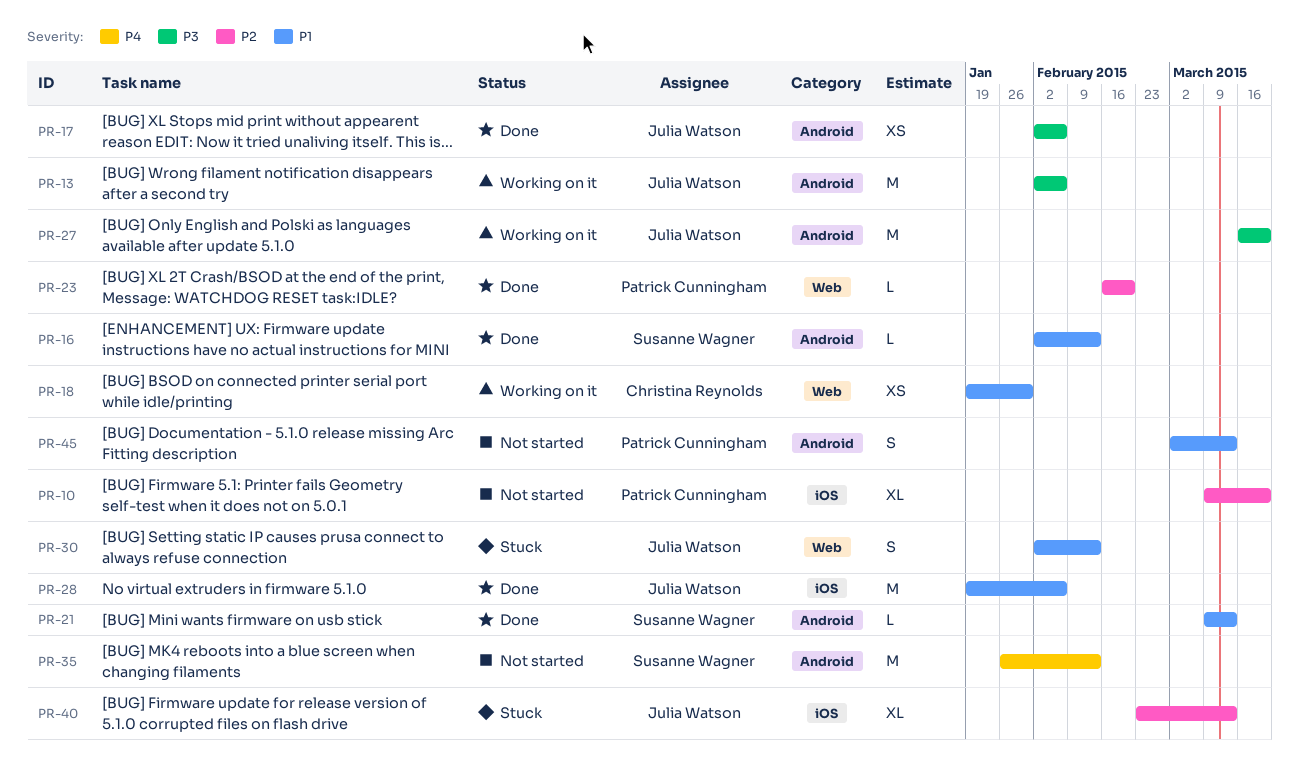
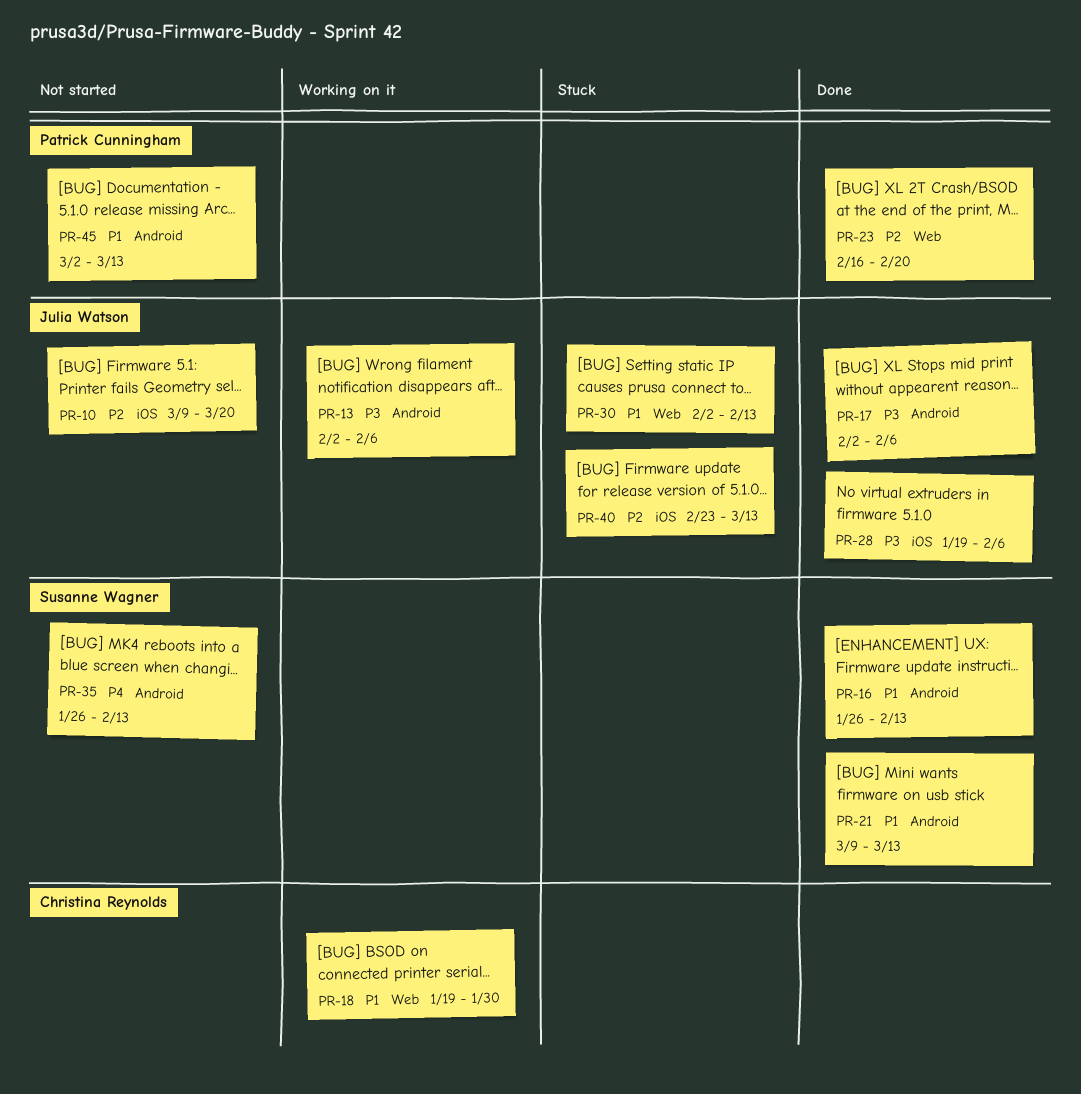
PR-10, owner: Patrick Cunningham -> Julia Watson
PR-16, start: Feb 2 -> Jan 26
PR-27: present -> none
PR-28, priority: P1 -> P3

